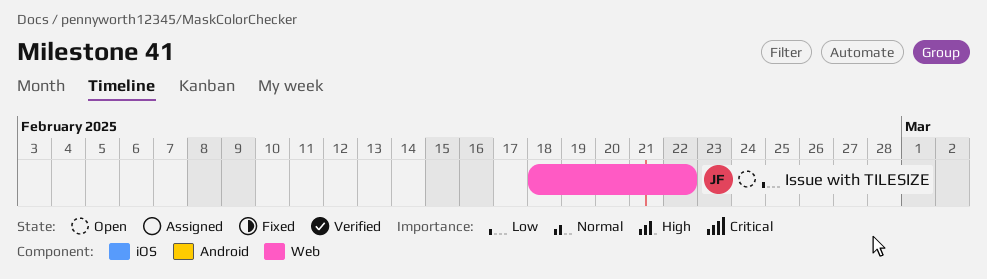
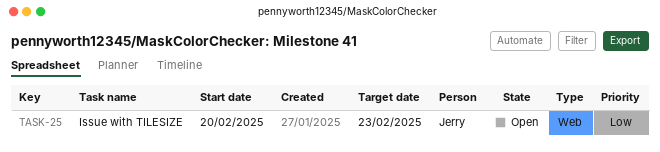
Issue with TILESIZE, start: Feb 18 -> Feb 20
Issue with TILESIZE, due: Feb 22 -> Feb 23

